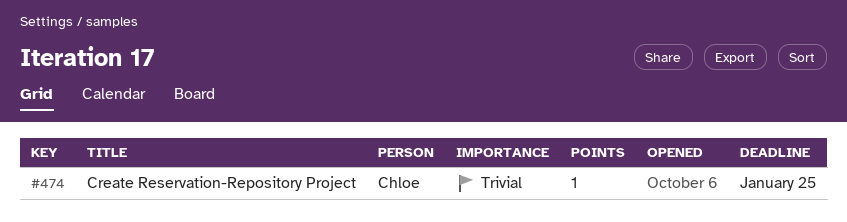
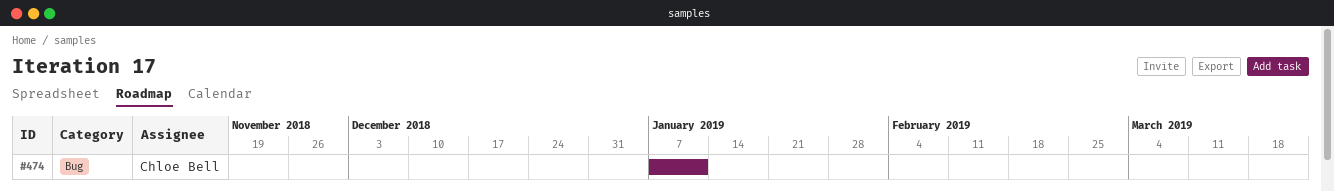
#474, due: Jan 25 -> Jan 11

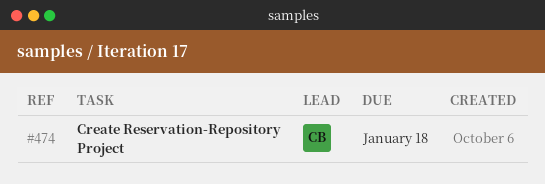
#474, due: Jan 11 -> Jan 18

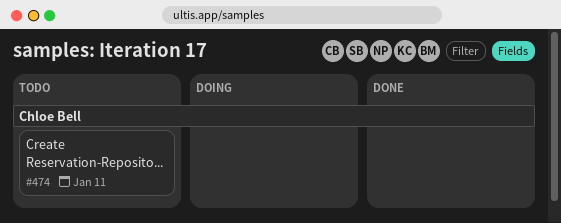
#474, due: Jan 18 -> Jan 11

